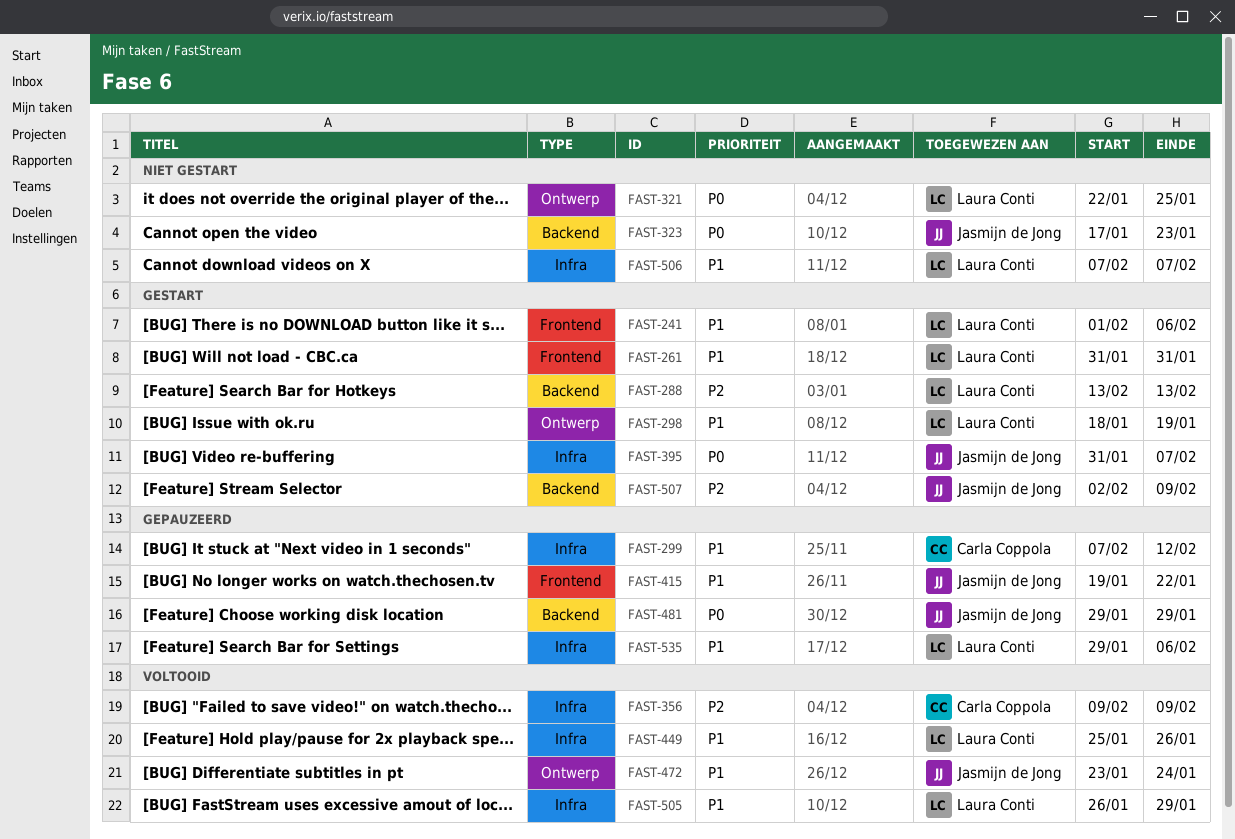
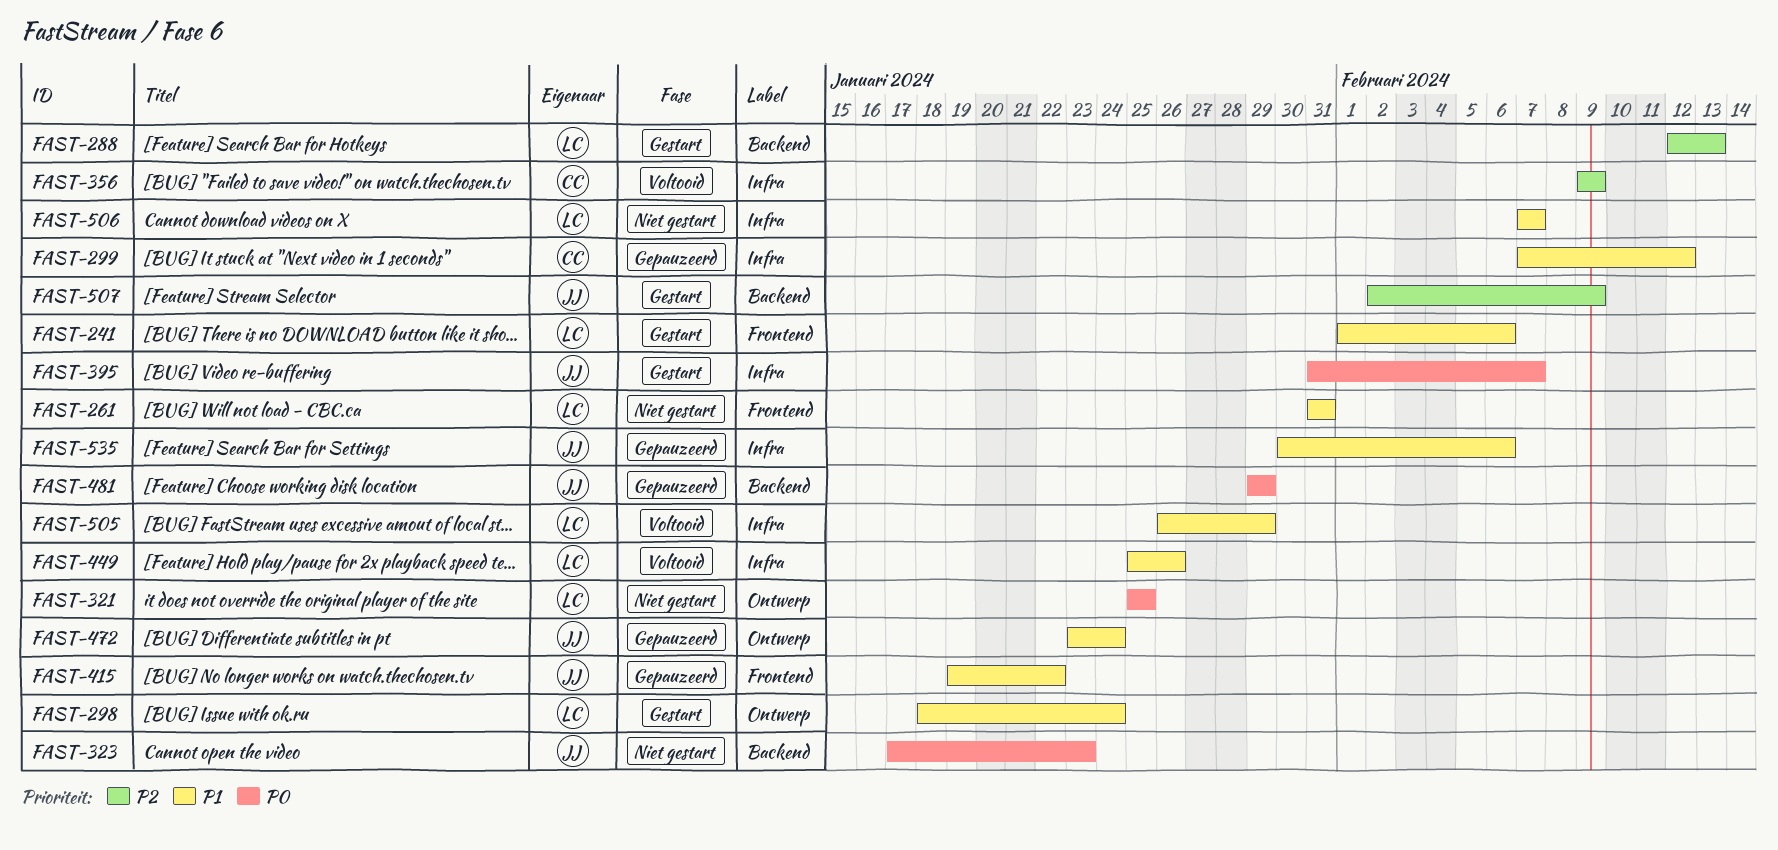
FAST-261, status: Gestart -> Niet gestart
FAST-288, start: Feb 13 -> Feb 12
FAST-298, due: Jan 19 -> Jan 24
FAST-321, start: Jan 22 -> Jan 25
FAST-472, status: Voltooid -> Gepauzeerd
FAST-535, owner: Laura Conti -> Jasmijn de Jong
FAST-535, start: Jan 29 -> Jan 30

